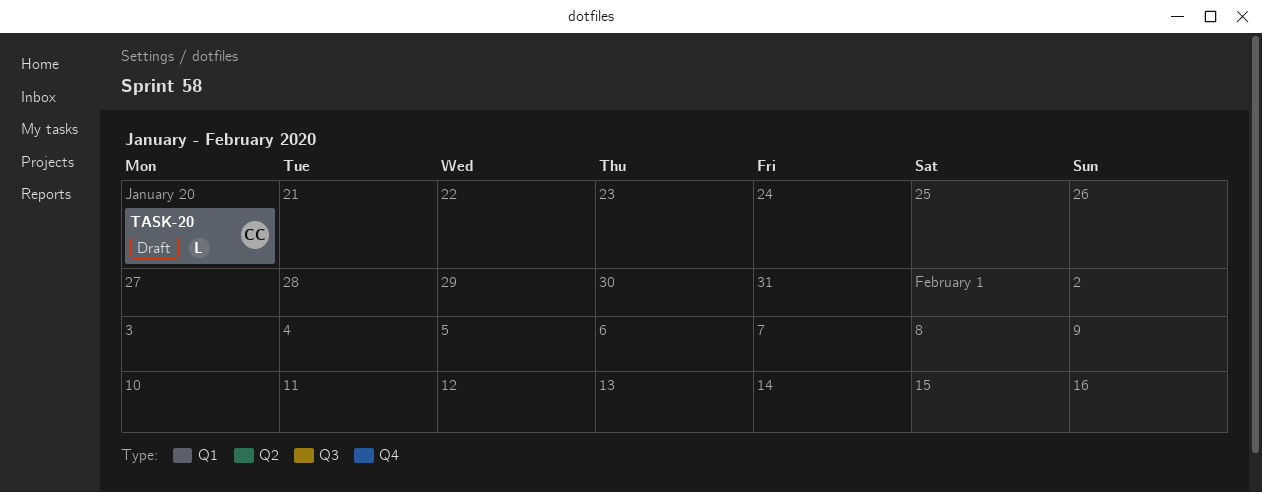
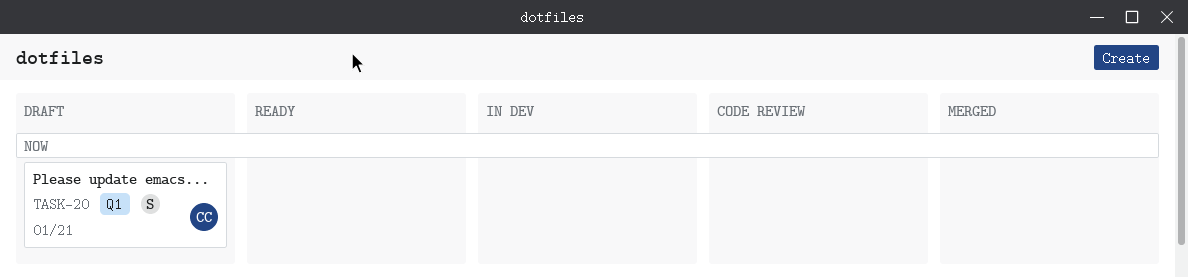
TASK-20, estimate: L -> S
TASK-20, due: Jan 20 -> Jan 21

